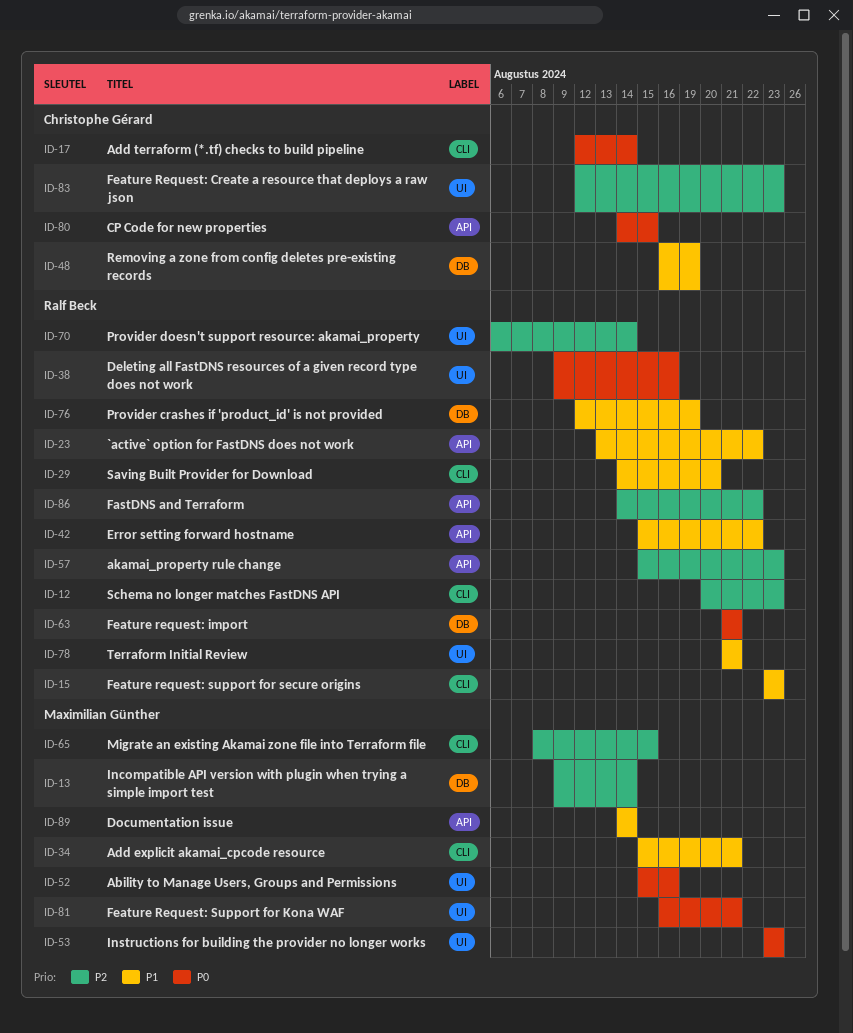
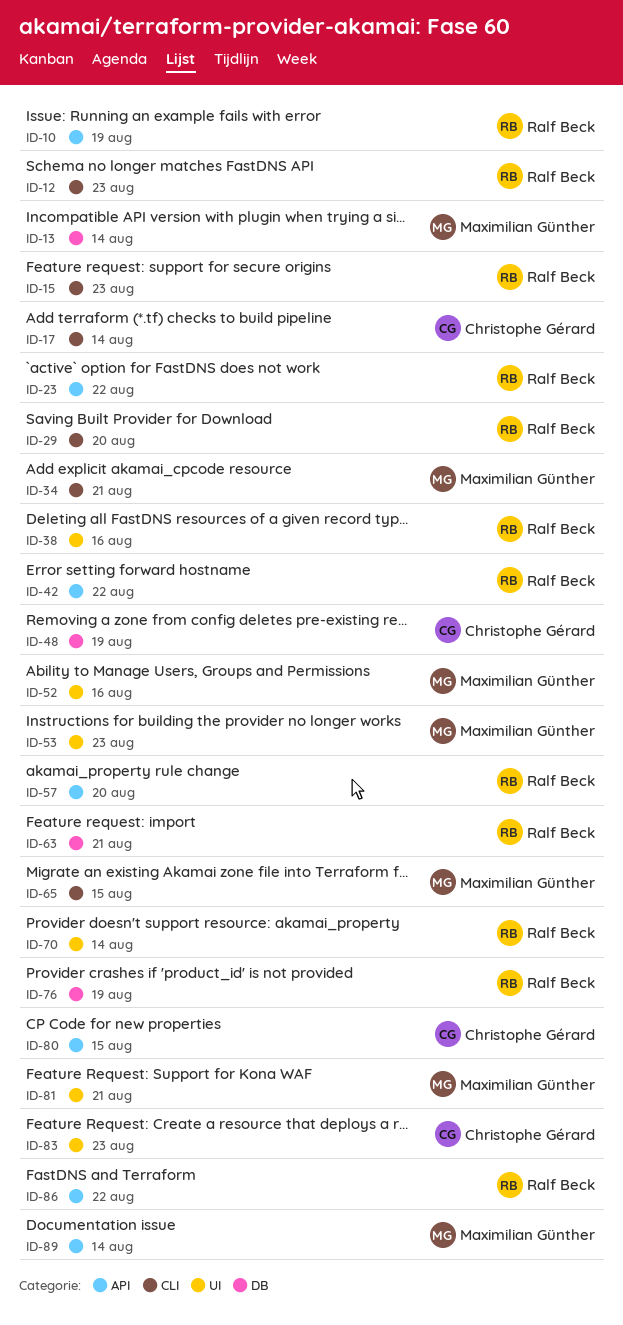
ID-10: none -> present
ID-57, due: Aug 23 -> Aug 20
ID-78: present -> none

